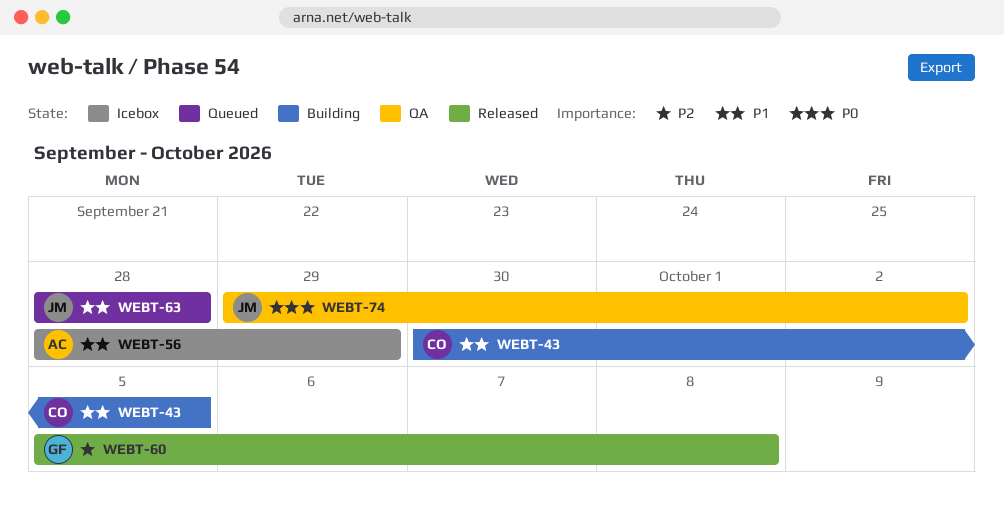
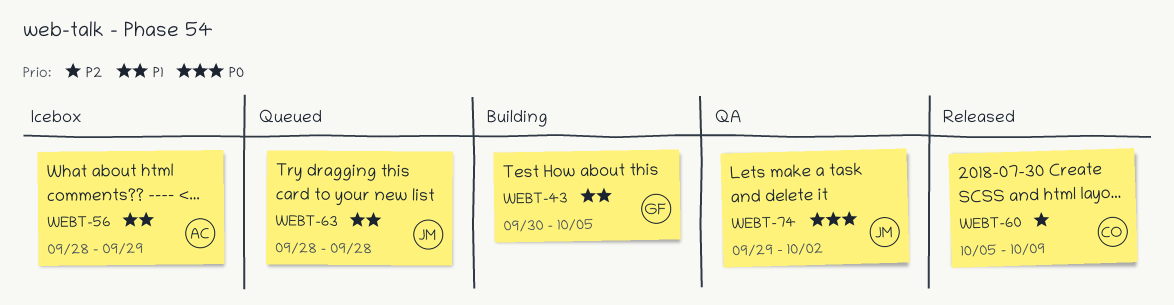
WEBT-43, owner: CO -> GF
WEBT-60, owner: GF -> CO
WEBT-60, due: Oct 8 -> Oct 9

